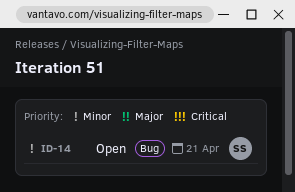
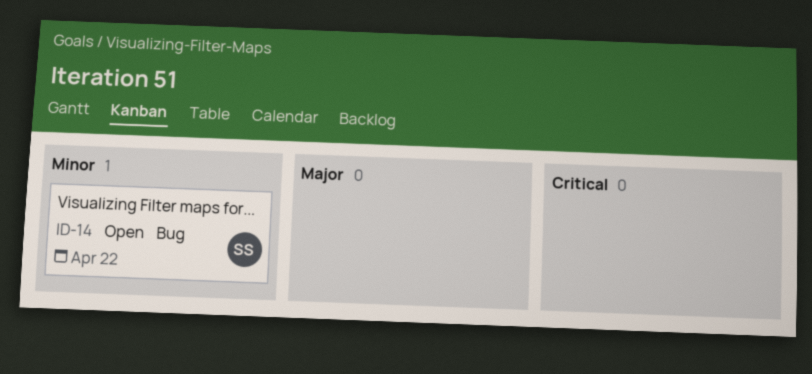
ID-14, due: Apr 21 -> Apr 22

